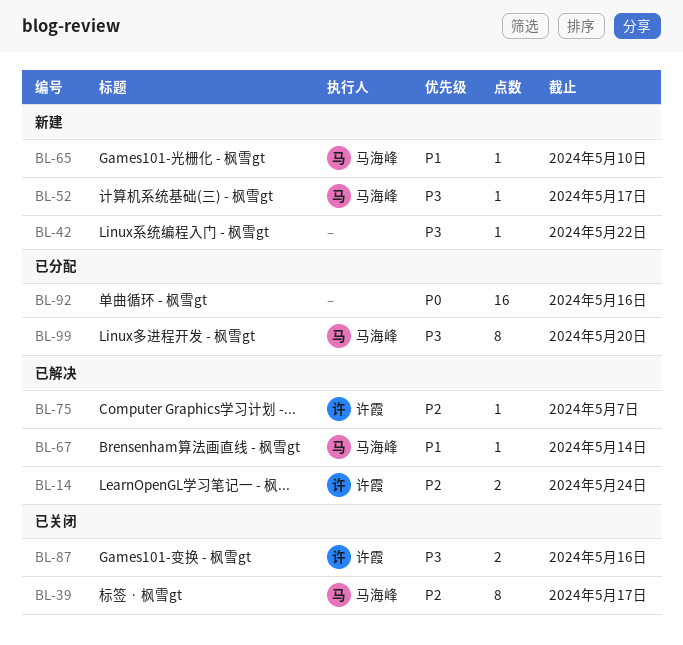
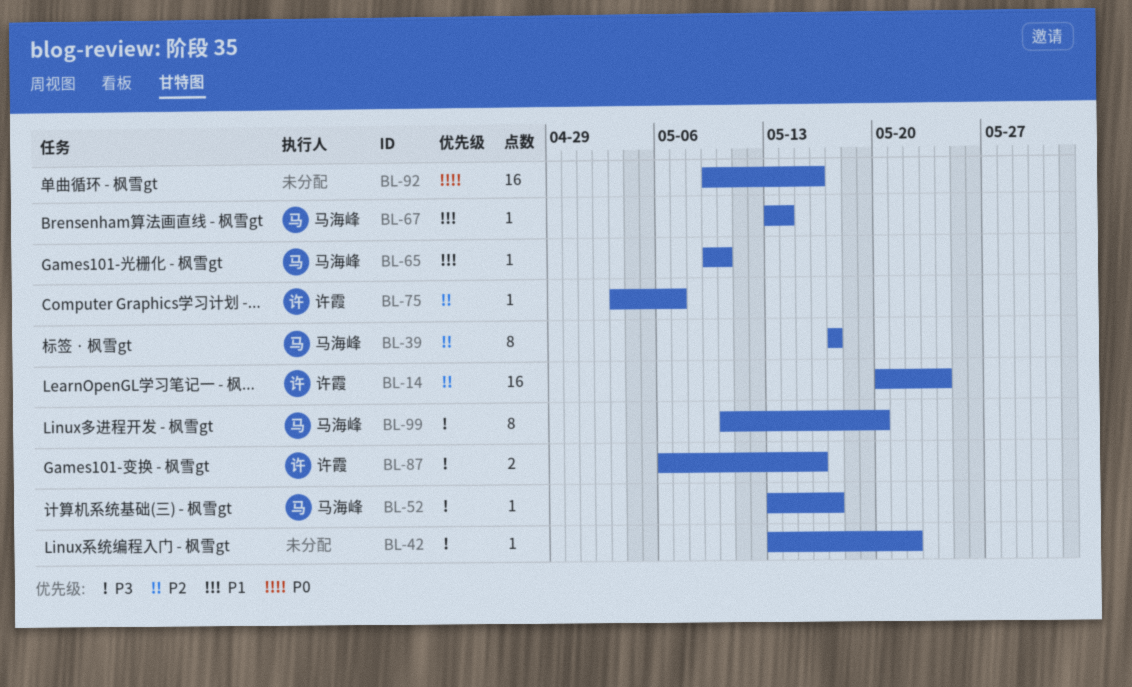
BL-14, estimate: 2 -> 16

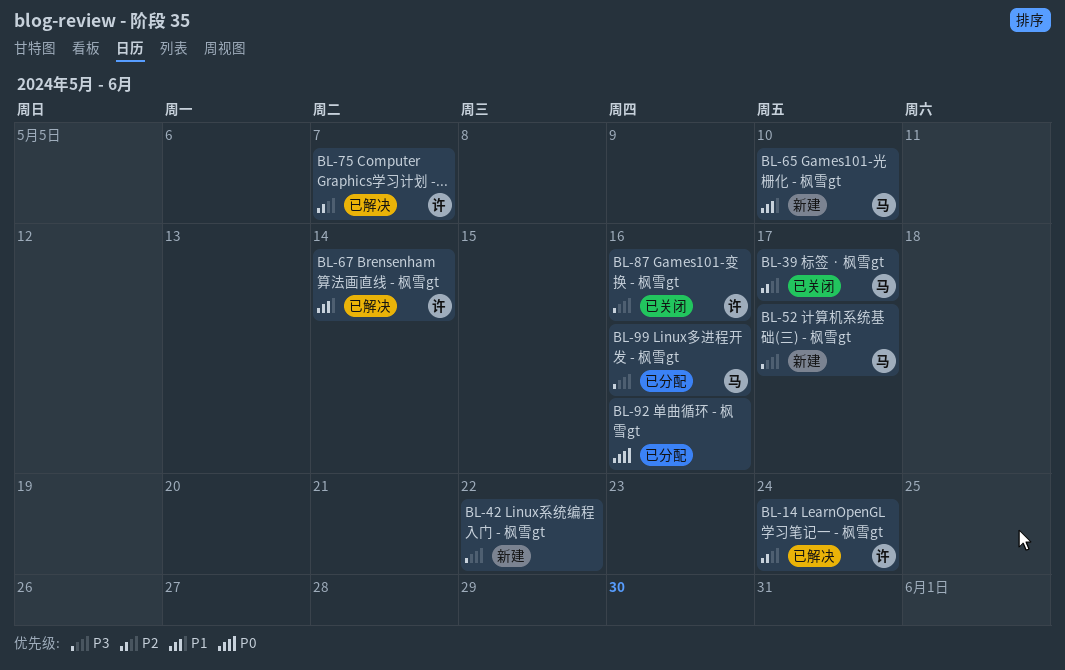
BL-67, owner: 马海峰 -> 许霞
BL-99, due: May 20 -> May 16

